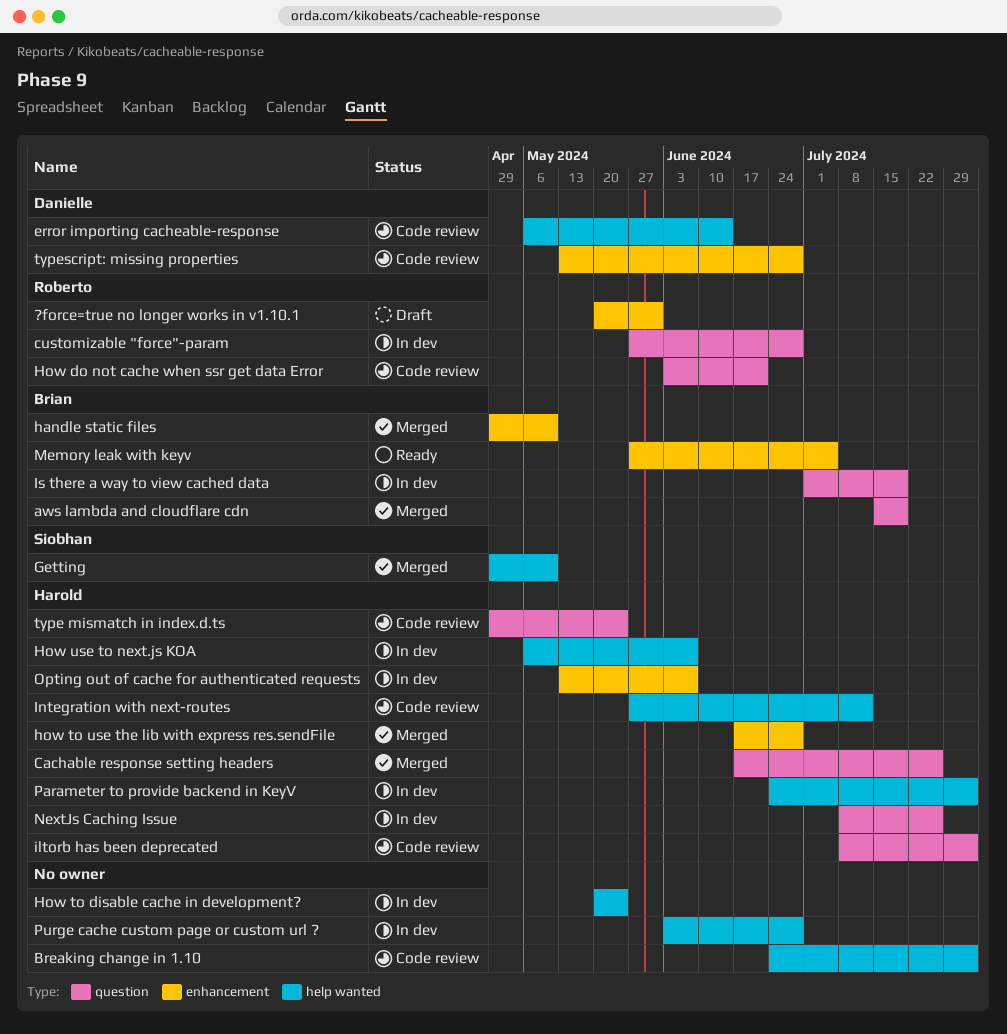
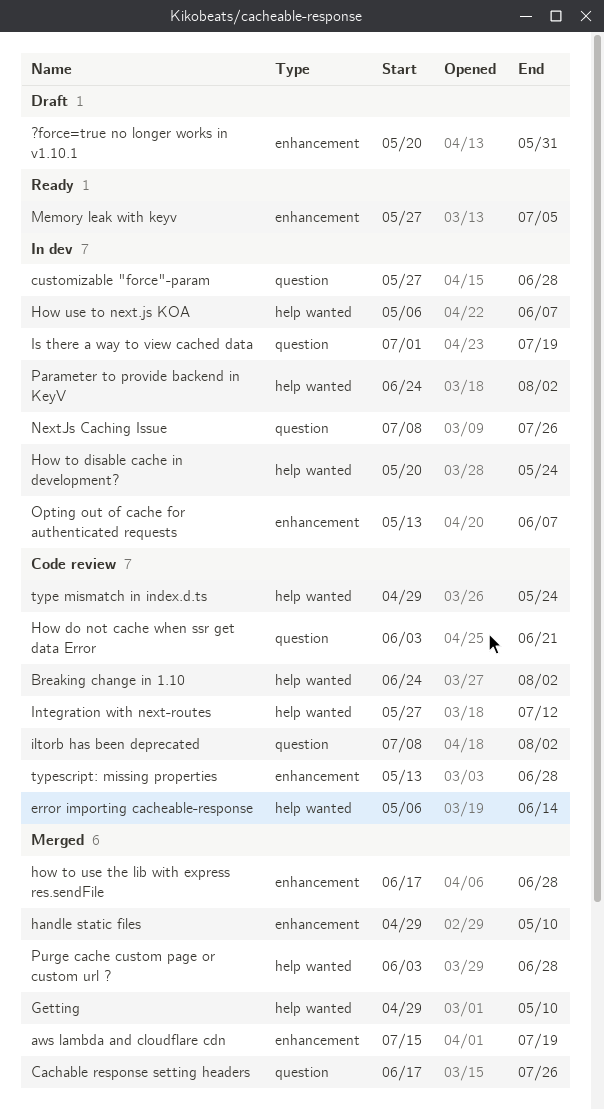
aws lambda and cloudflare cdn, label: question -> enhancement
Purge cache custom page or custom url ?, status: In dev -> Merged
type mismatch in index.d.ts, label: question -> help wanted

